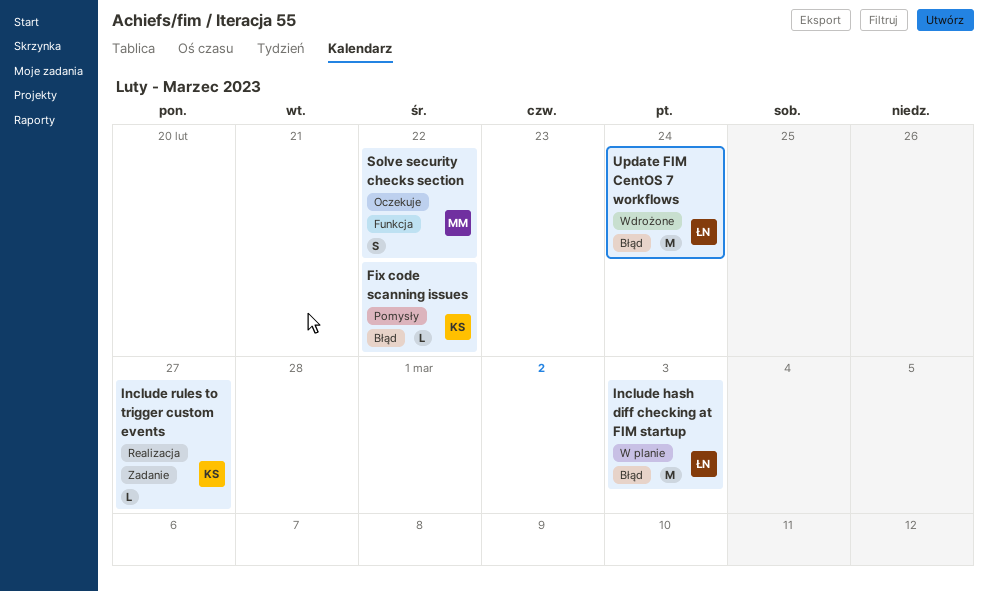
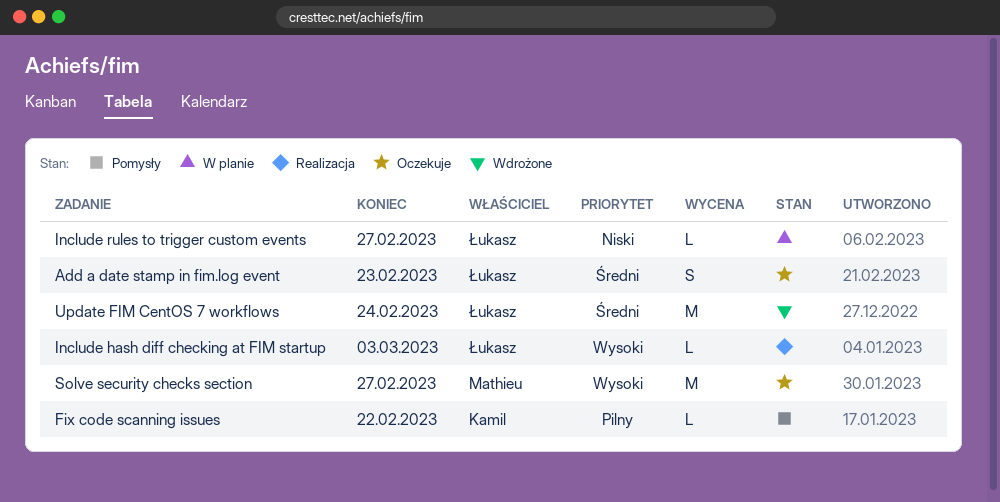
Add a date stamp in fim.log event: none -> present
Include hash diff checking at FIM startup, status: W planie -> Realizacja
Include hash diff checking at FIM startup, estimate: M -> L
Include rules to trigger custom events, status: Realizacja -> W planie
Include rules to trigger custom events, owner: Kamil -> Łukasz
Solve security checks section, estimate: S -> M
Solve security checks section, due: Feb 22 -> Feb 27

